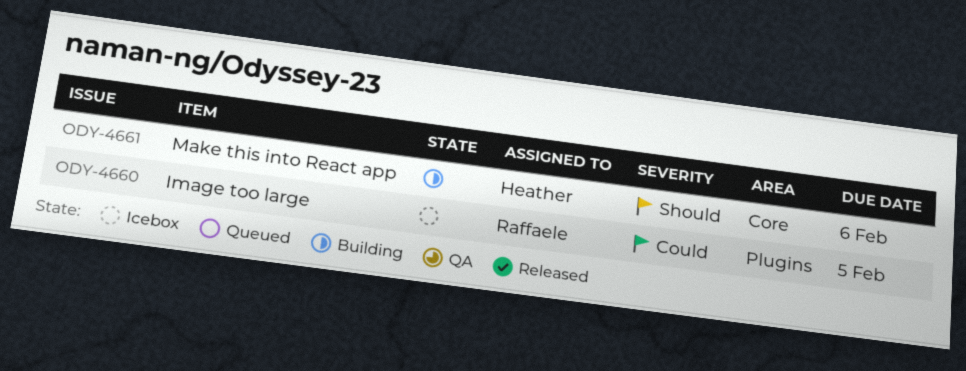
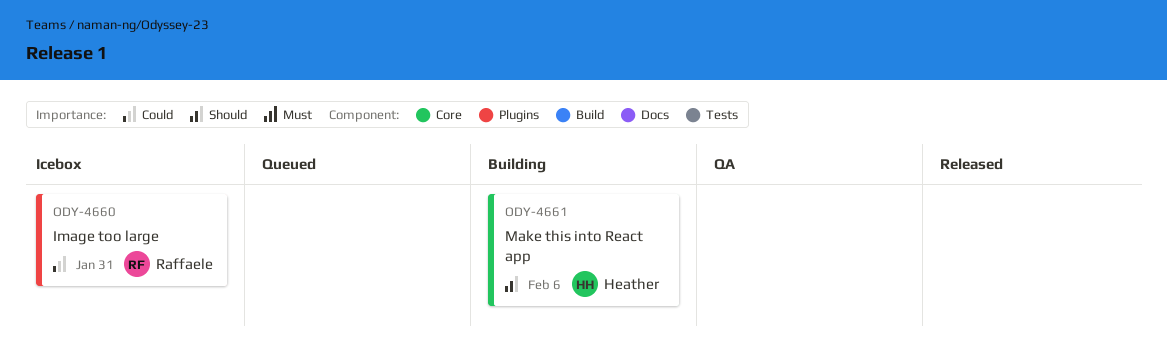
ODY-4660, due: Feb 5 -> Jan 31

